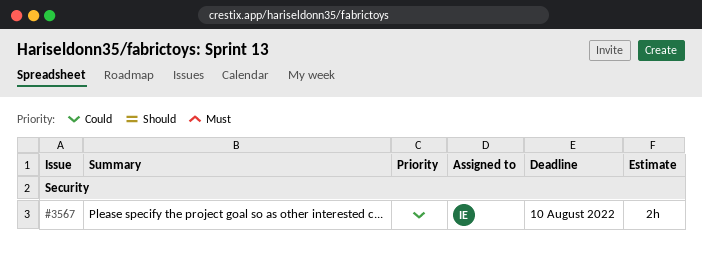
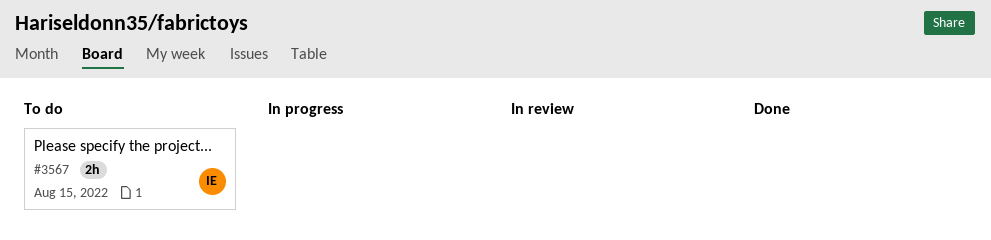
#3567, due: Aug 10 -> Aug 15

